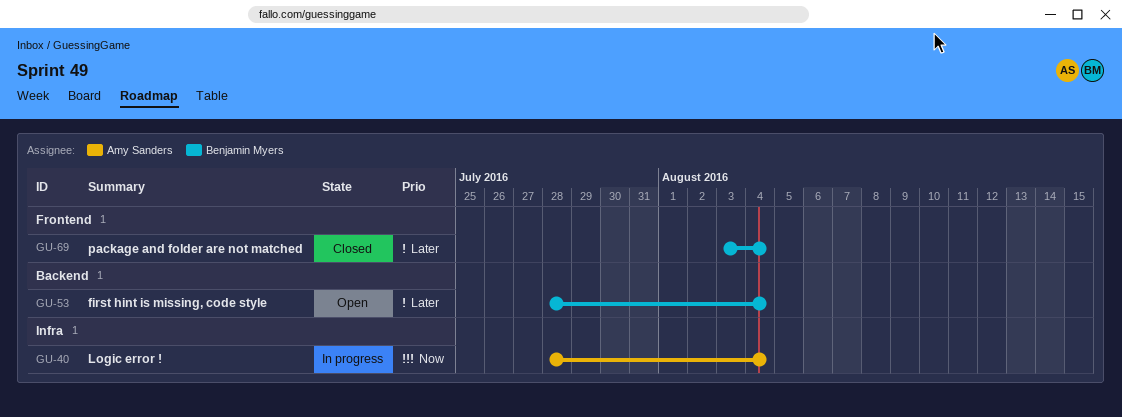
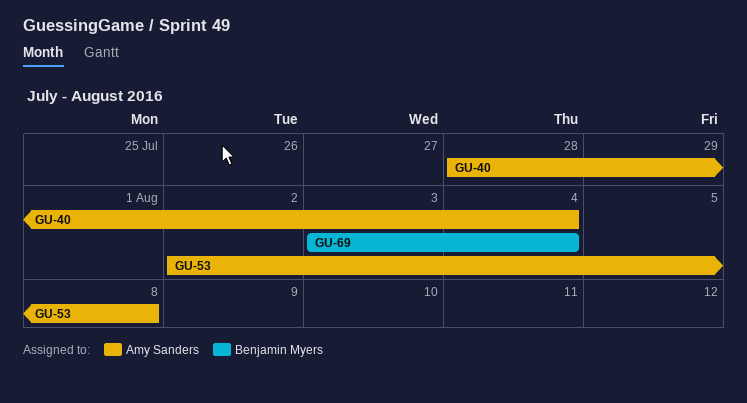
GU-53, owner: Benjamin Myers -> Amy Sanders
GU-53, start: Jul 28 -> Aug 2
GU-53, due: Aug 4 -> Aug 8

